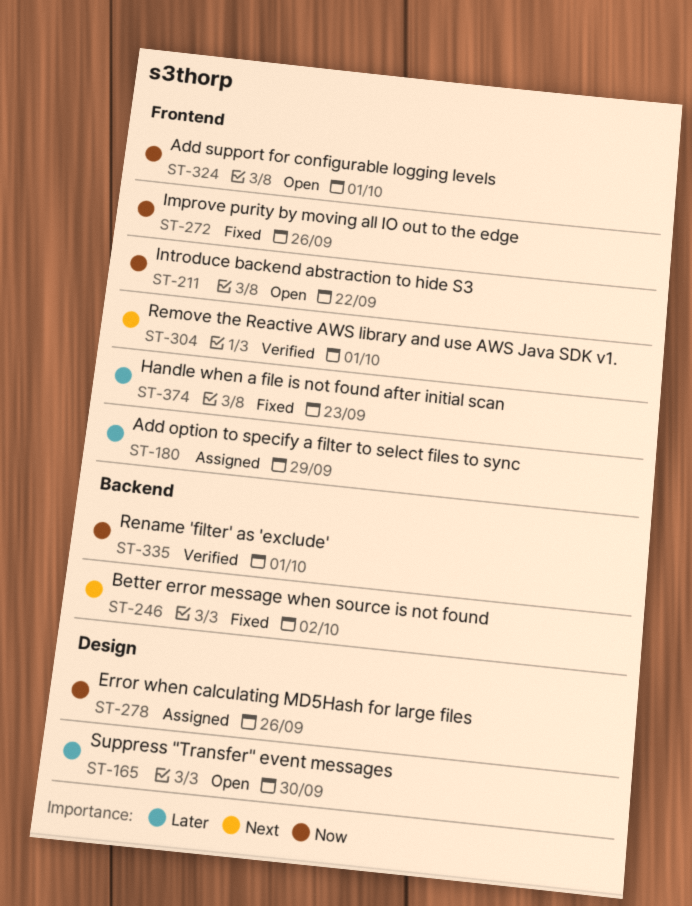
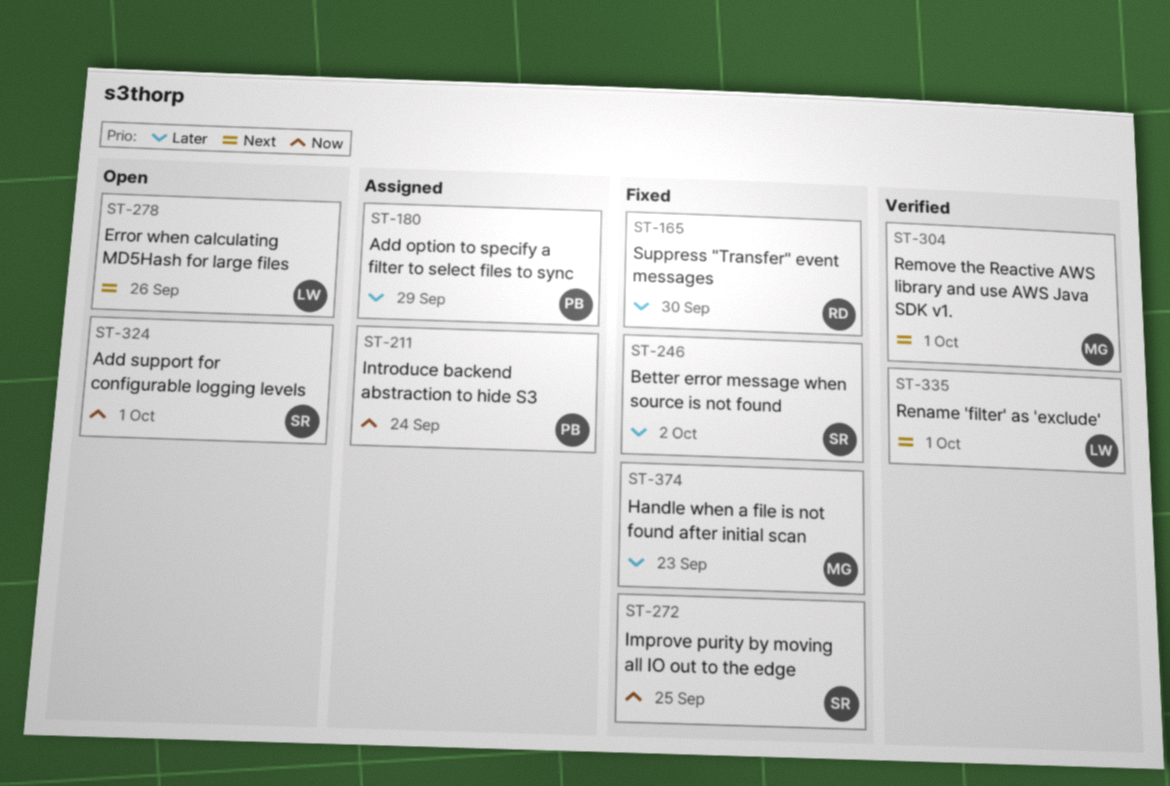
ST-165, status: Open -> Fixed
ST-211, status: Open -> Assigned
ST-211, due: Sep 22 -> Sep 24
ST-246, priority: Next -> Later
ST-272, due: Sep 26 -> Sep 25
ST-278, status: Assigned -> Open
ST-278, priority: Now -> Next
ST-335, priority: Now -> Next

